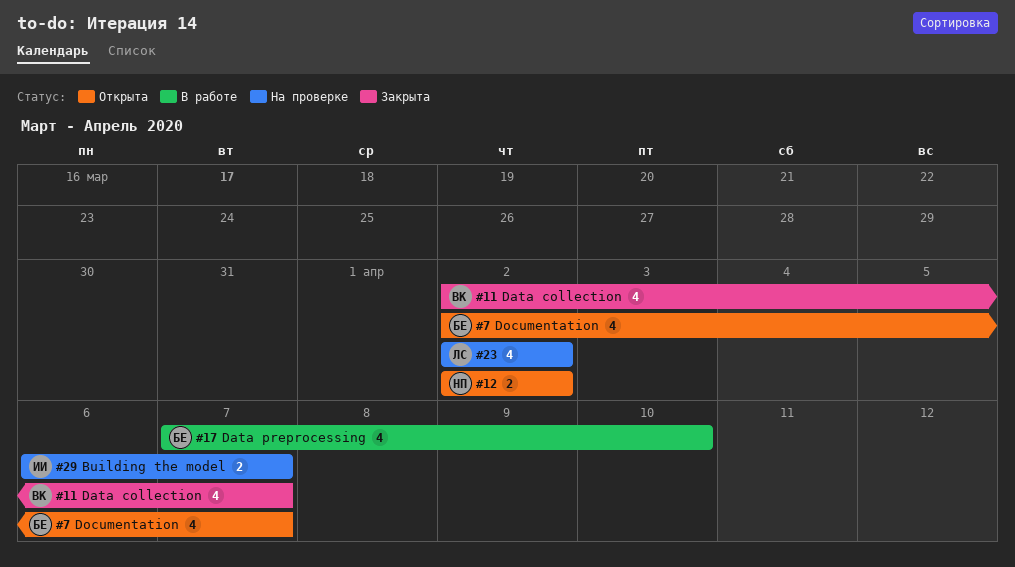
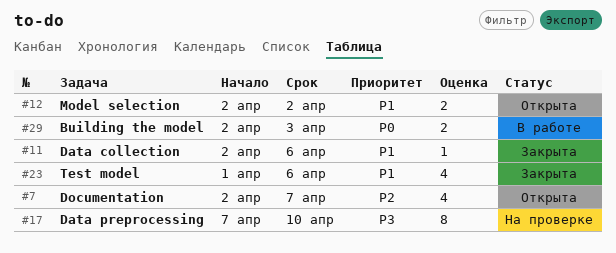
#11, estimate: 4 -> 1
#11, due: Apr 7 -> Apr 6
#17, status: В работе -> На проверке
#17, estimate: 4 -> 8
#23, status: На проверке -> Закрыта
#23, start: Apr 2 -> Apr 1
#23, due: Apr 2 -> Apr 6
#29, status: На проверке -> В работе
#29, start: Apr 6 -> Apr 2
#29, due: Apr 7 -> Apr 3

